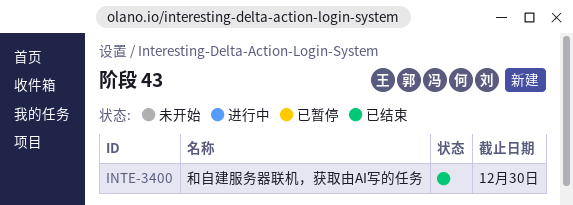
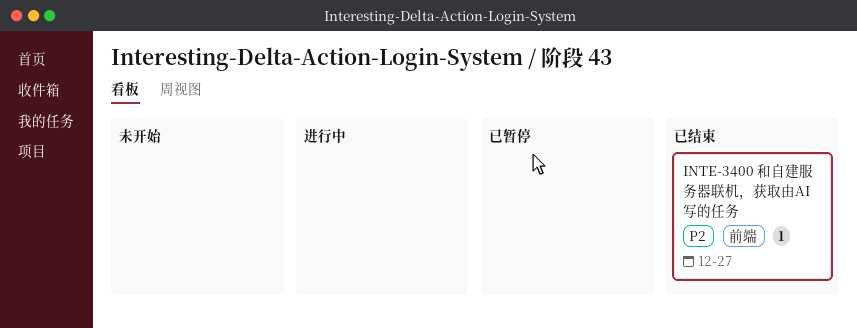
INTE-3400, due: Dec 30 -> Dec 27

